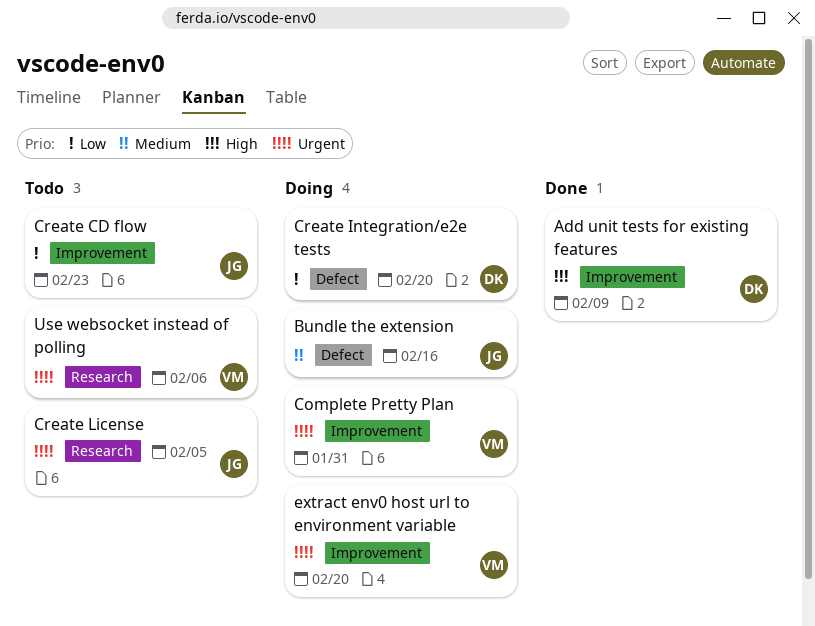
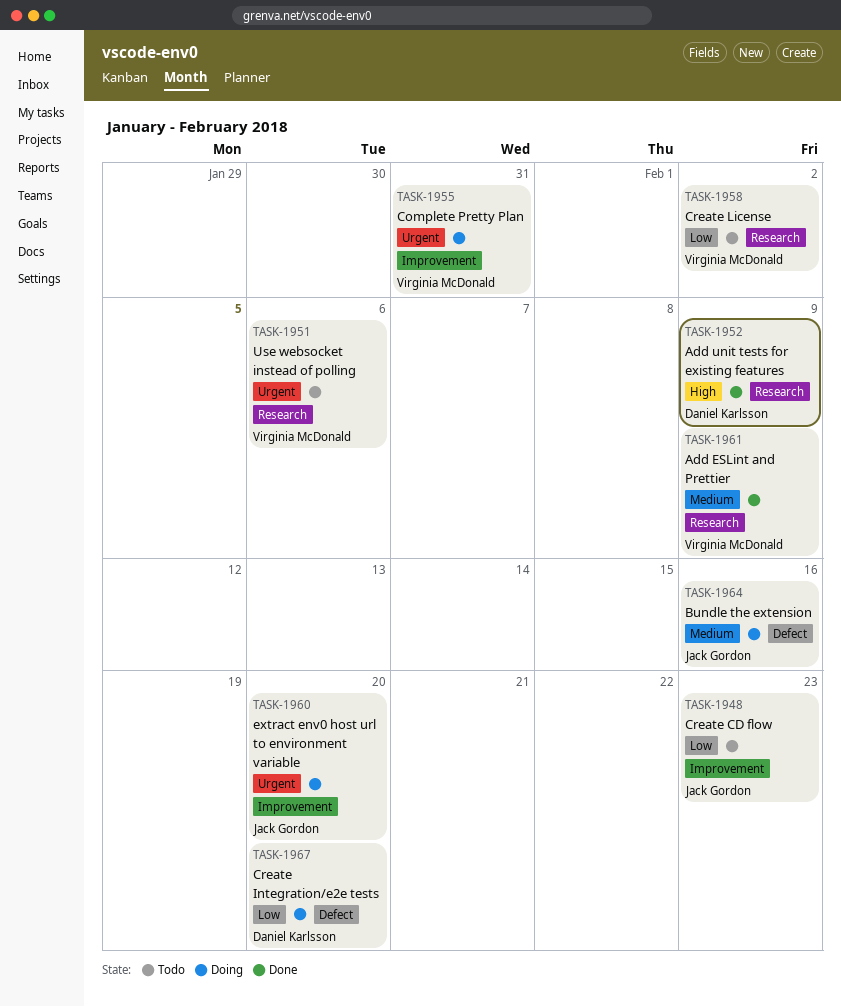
Add ESLint and Prettier: none -> present
Add unit tests for existing features, label: Improvement -> Research
Create License, owner: Jack Gordon -> Virginia McDonald
Create License, priority: Urgent -> Low
Create License, due: Feb 5 -> Feb 2
extract env0 host url to environment variable, owner: Virginia McDonald -> Jack Gordon

